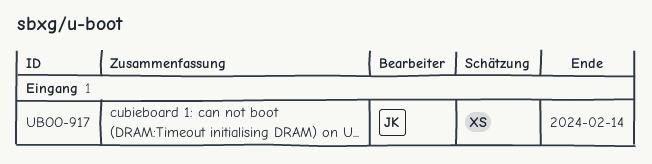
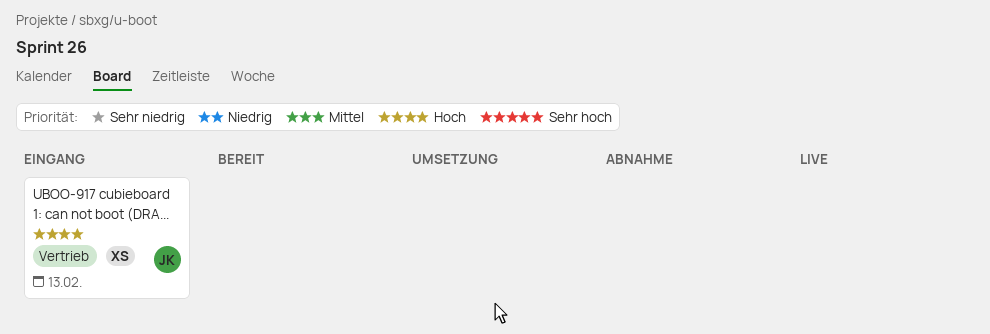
UBOO-917, due: Feb 14 -> Feb 13

